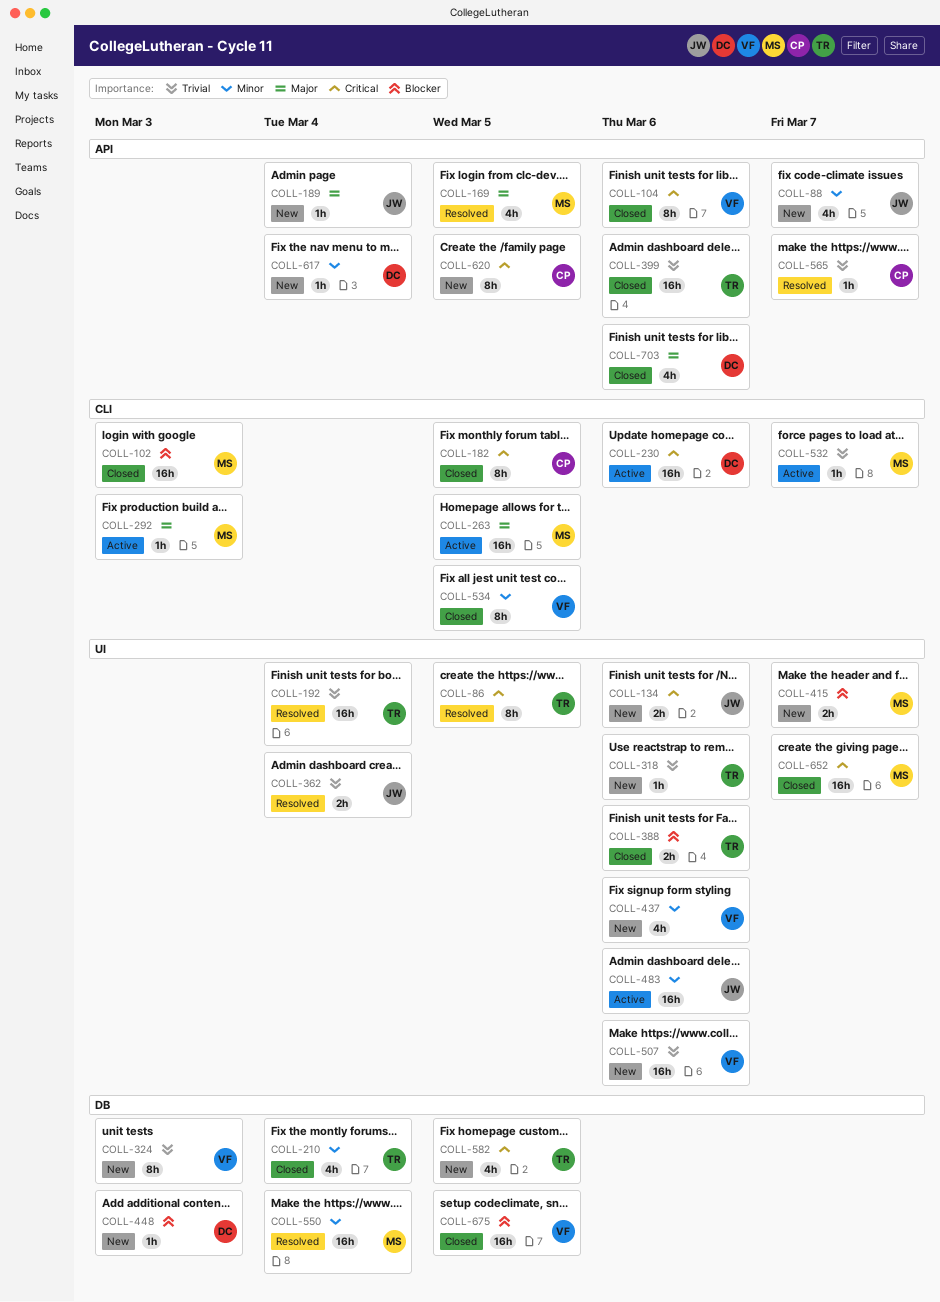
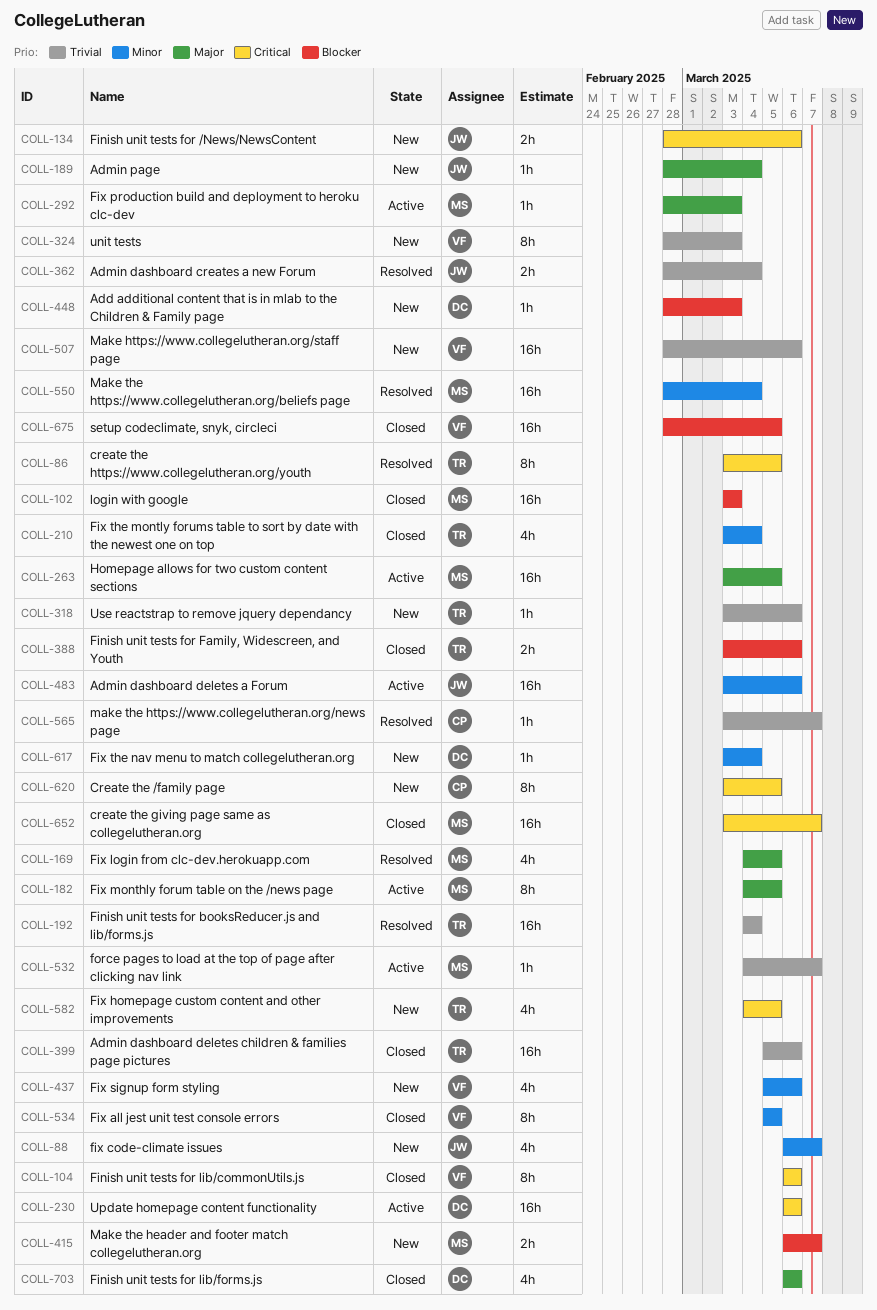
COLL-182, status: Closed -> Active
COLL-182, owner: CP -> MS
COLL-182, priority: Critical -> Major

